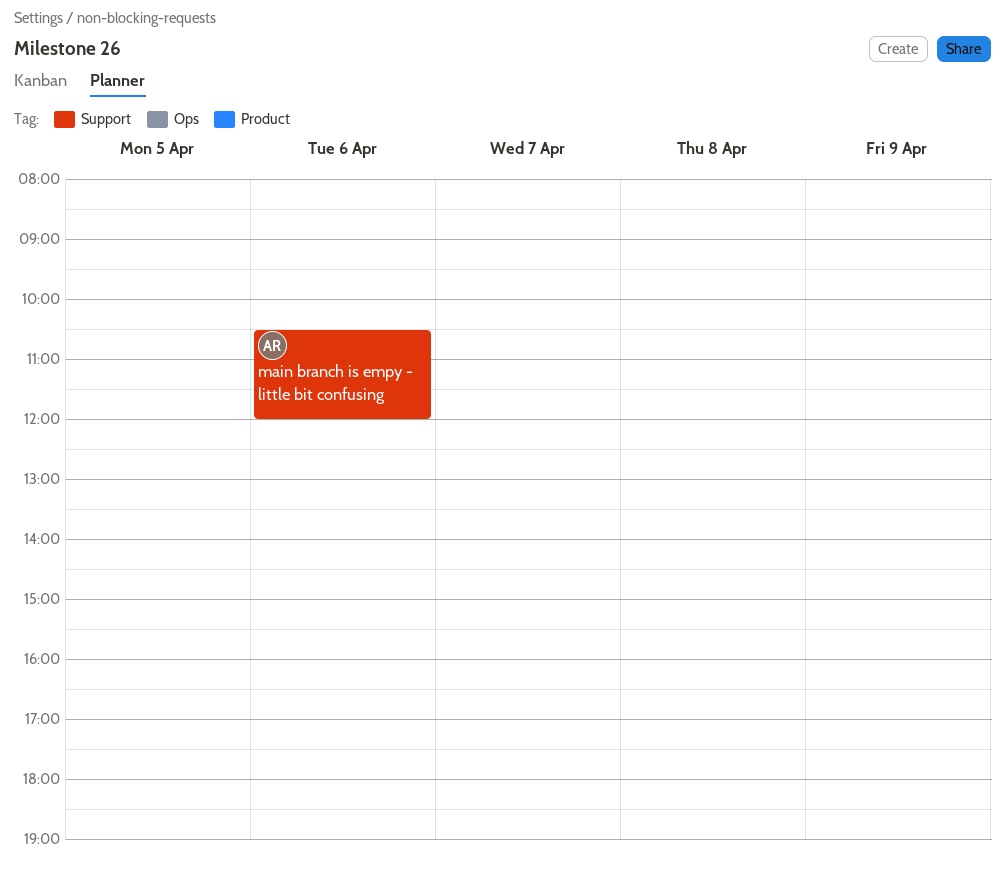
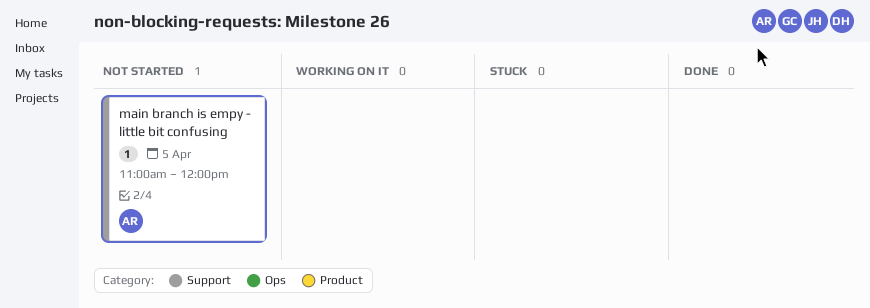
main branch is empy - little bit confusing, day: Apr 6 -> Apr 5
main branch is empy - little bit confusing, begins: 10:30 -> 11:00

